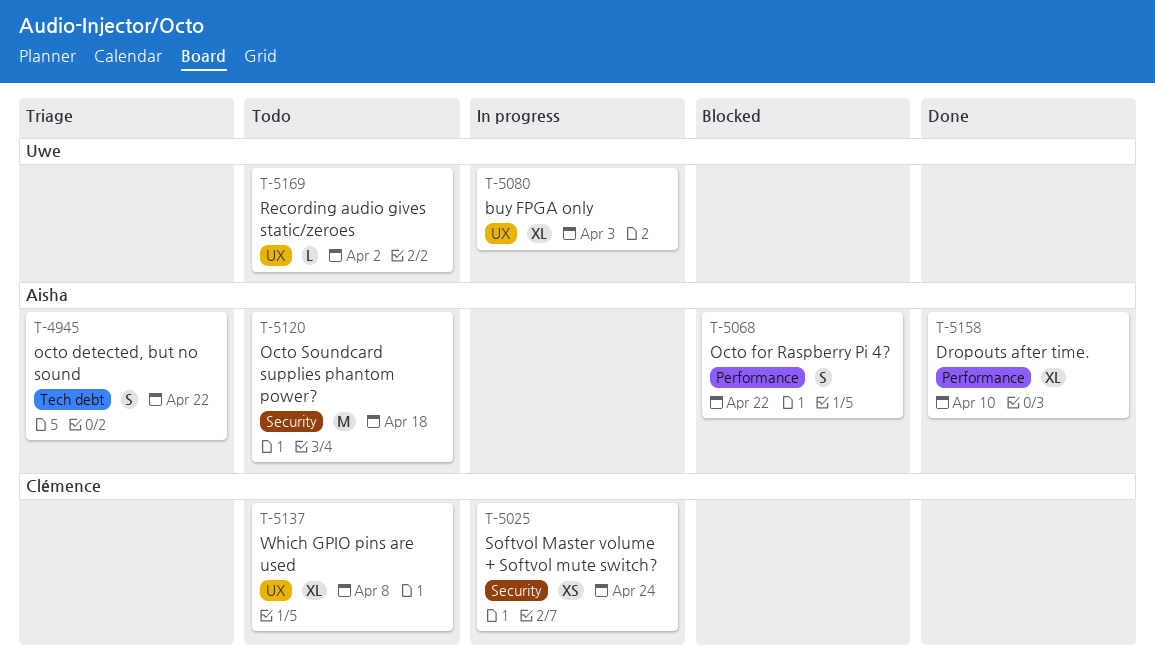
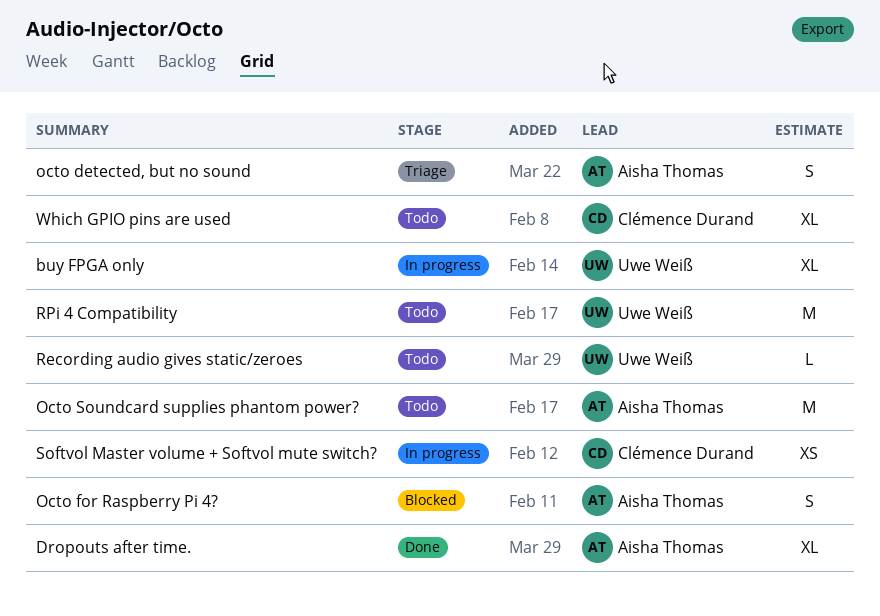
RPi 4 Compatibility: none -> present

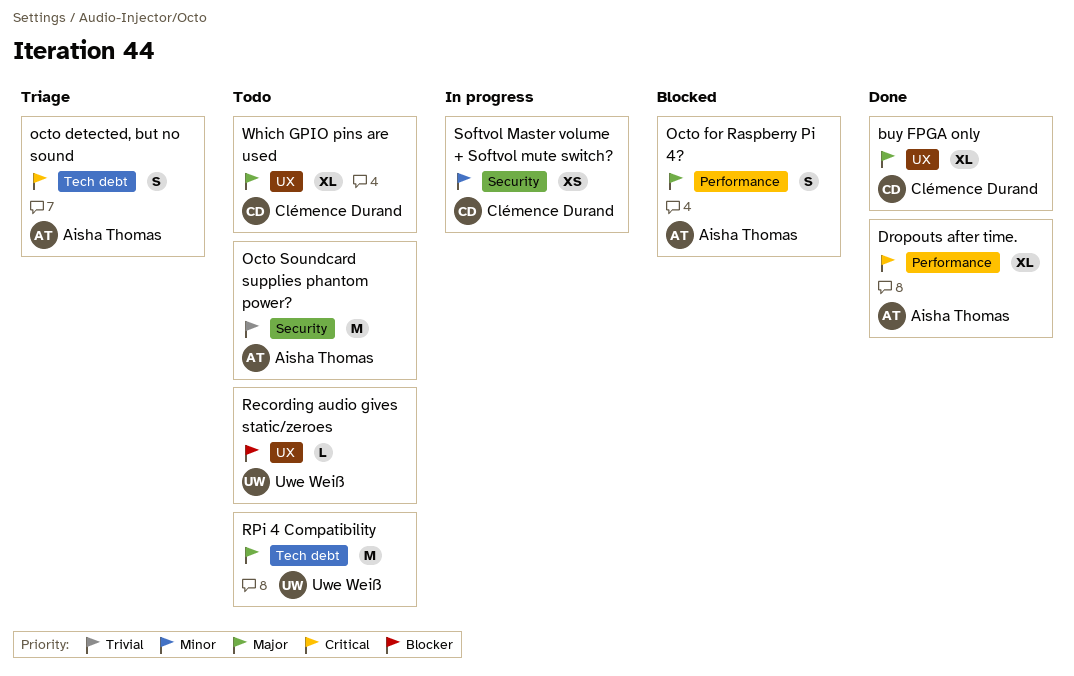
buy FPGA only, status: In progress -> Done
buy FPGA only, owner: Uwe Weiß -> Clémence Durand

